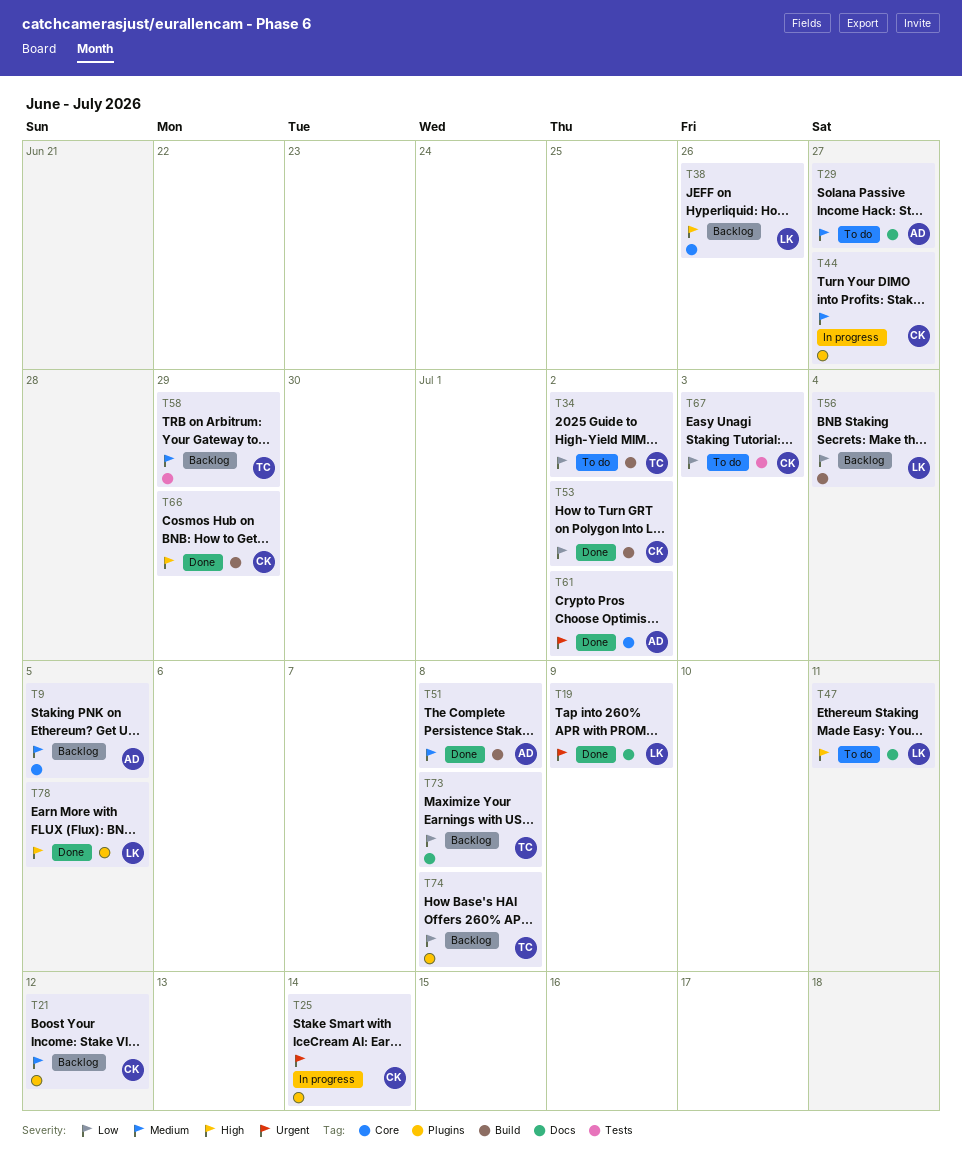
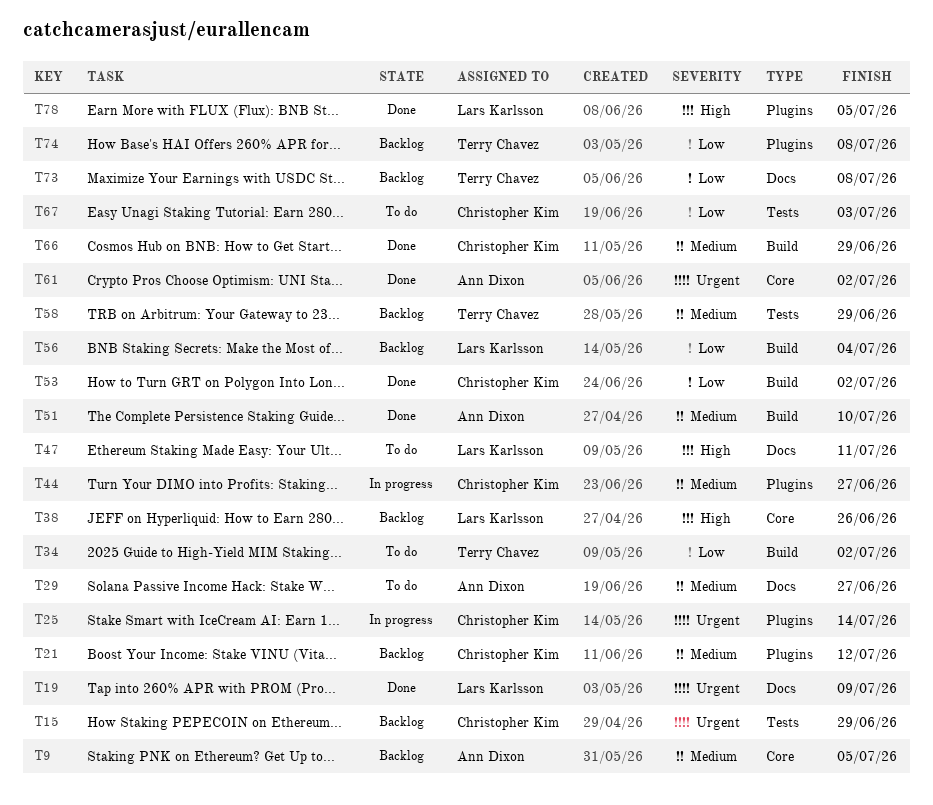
T15: none -> present
T51, due: Jul 8 -> Jul 10
T66, priority: High -> Medium

